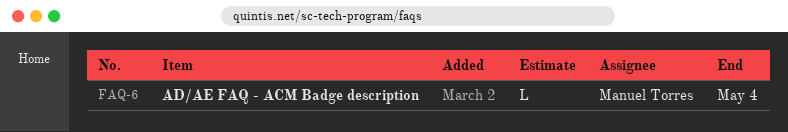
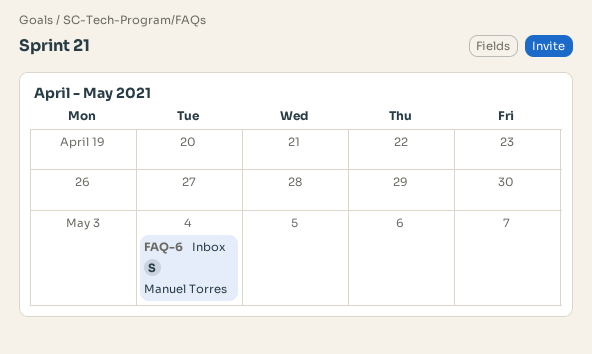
FAQ-6, estimate: L -> S

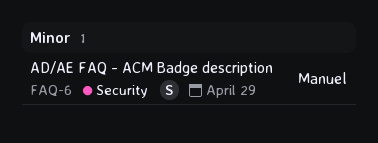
FAQ-6, due: May 4 -> Apr 29

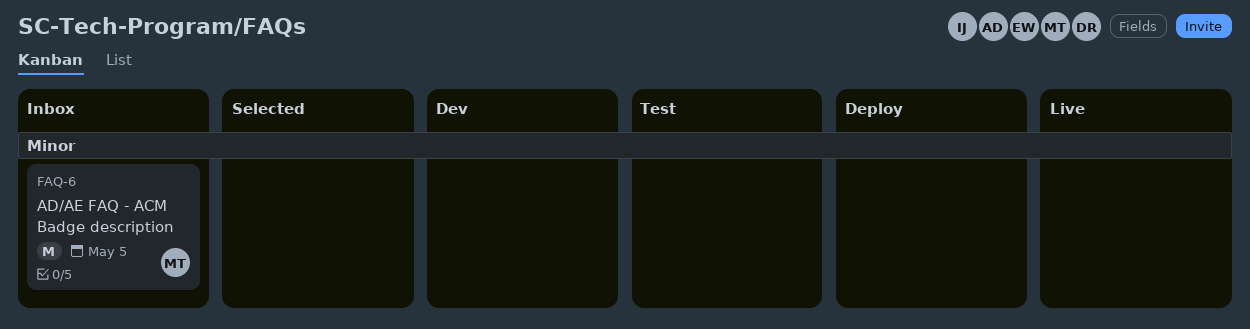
FAQ-6, estimate: S -> M
FAQ-6, due: Apr 29 -> May 5

